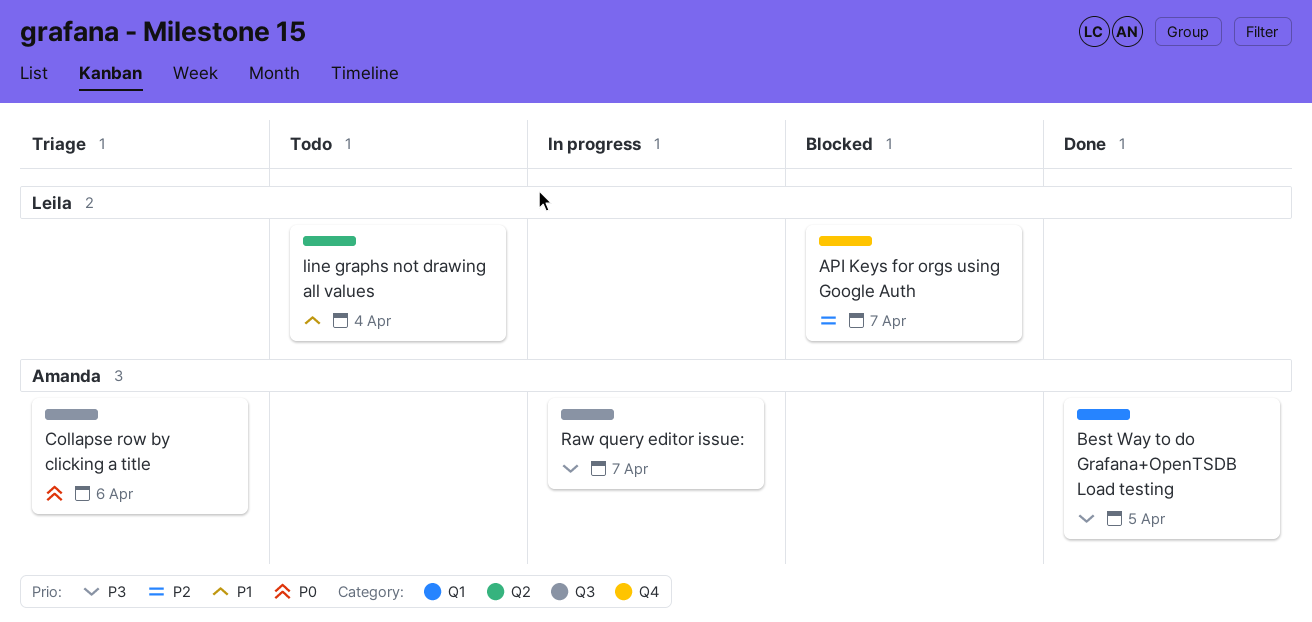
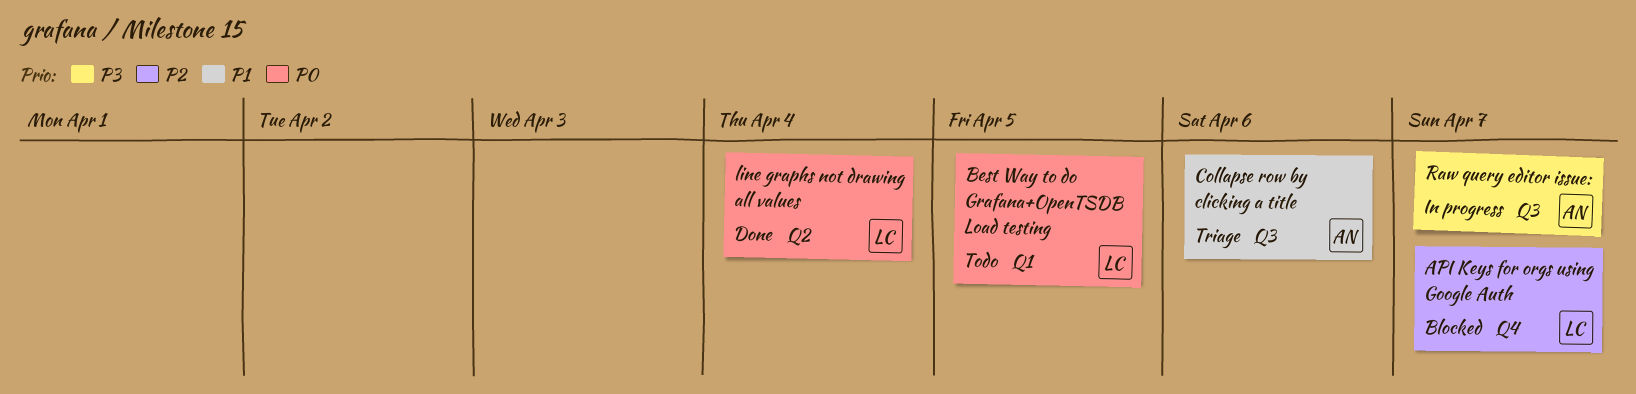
Best Way to do Grafana+OpenTSDB Load testing, status: Done -> Todo
Best Way to do Grafana+OpenTSDB Load testing, owner: Amanda -> Leila
Best Way to do Grafana+OpenTSDB Load testing, priority: P3 -> P0
Collapse row by clicking a title, priority: P0 -> P1
line graphs not drawing all values, status: Todo -> Done
line graphs not drawing all values, priority: P1 -> P0

